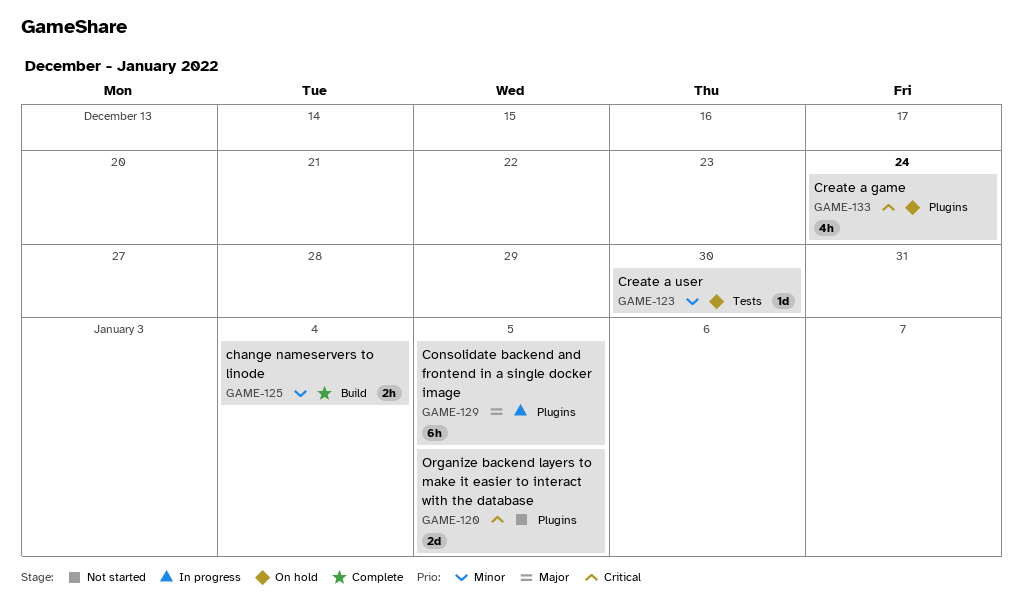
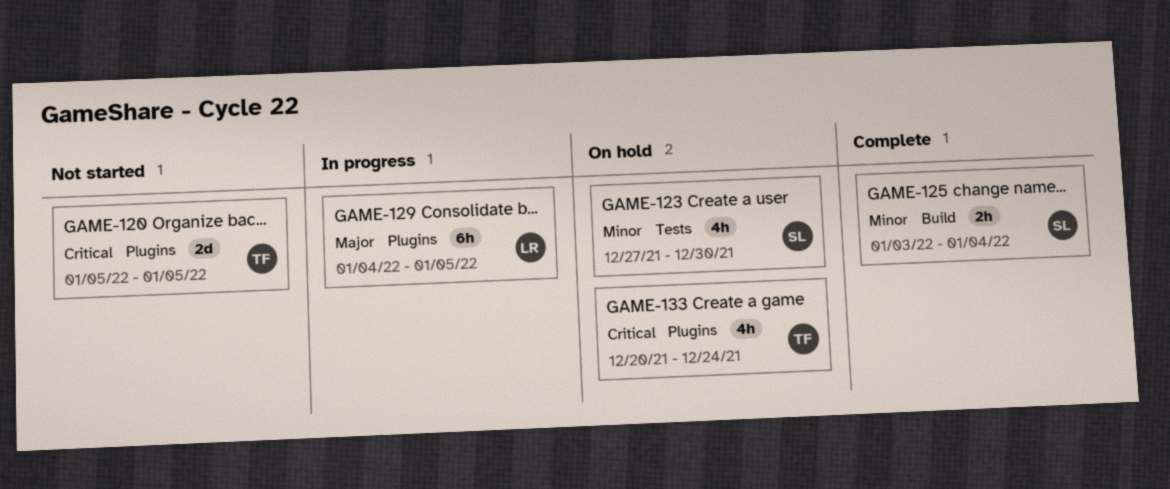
GAME-123, estimate: 1d -> 4h

